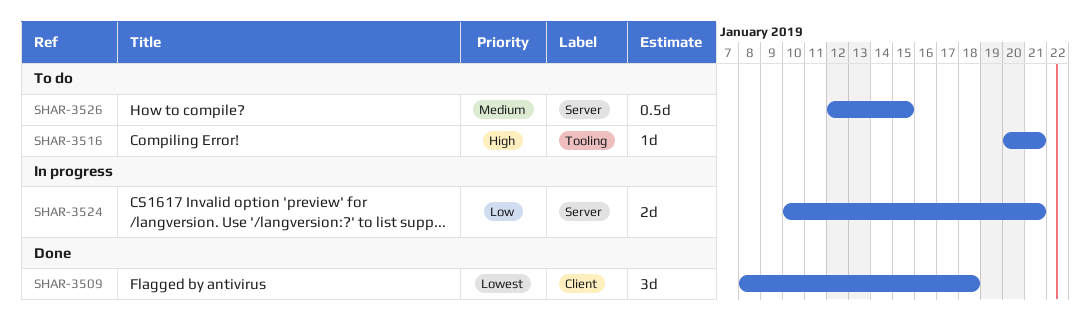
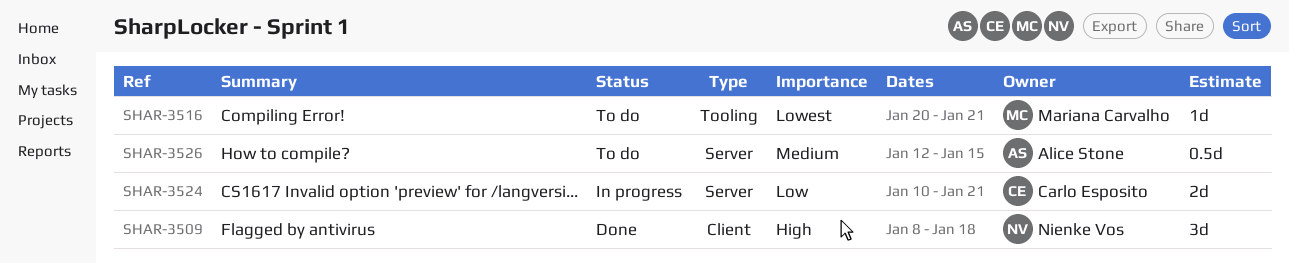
SHAR-3509, priority: Lowest -> High
SHAR-3516, priority: High -> Lowest

